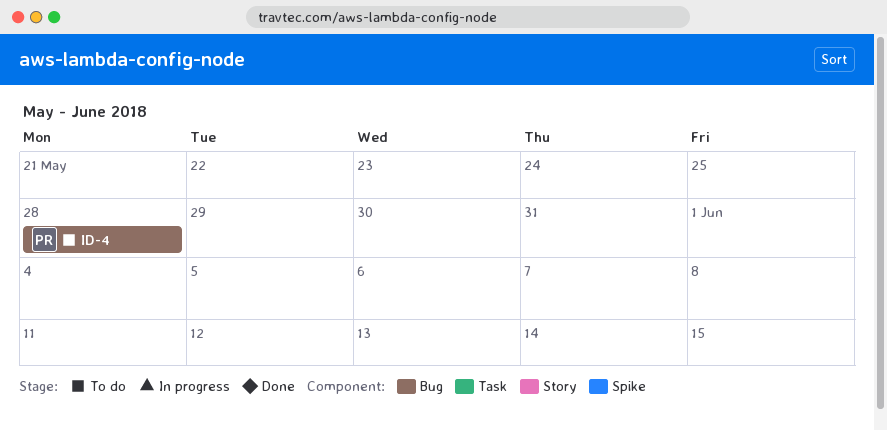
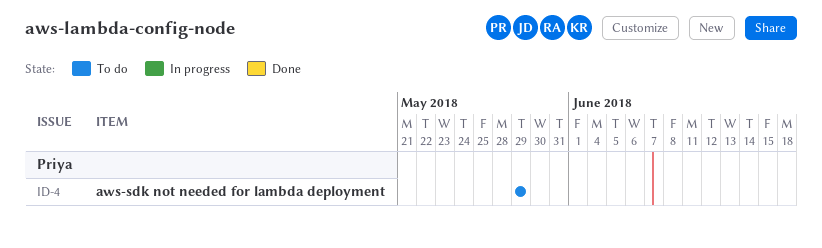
ID-4, start: May 28 -> May 29
ID-4, due: May 28 -> May 29

